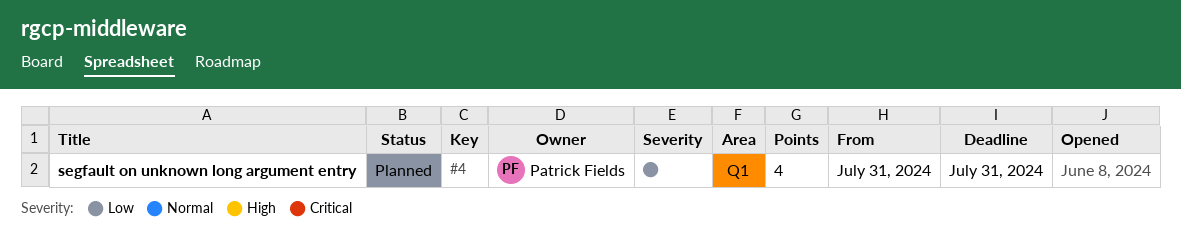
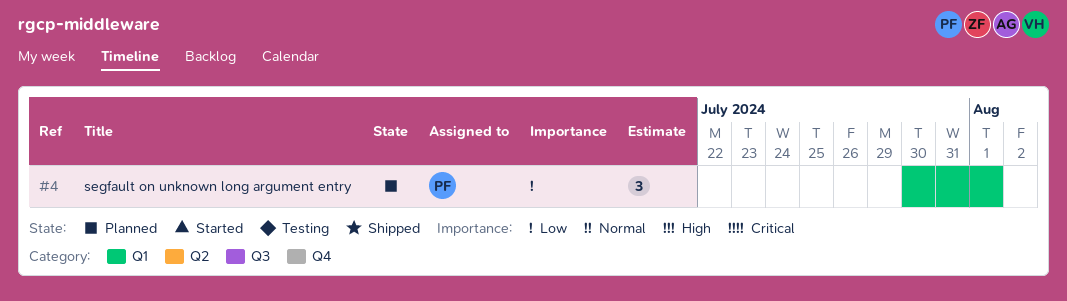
#4, estimate: 4 -> 3
#4, start: Jul 31 -> Jul 30
#4, due: Jul 31 -> Aug 1

